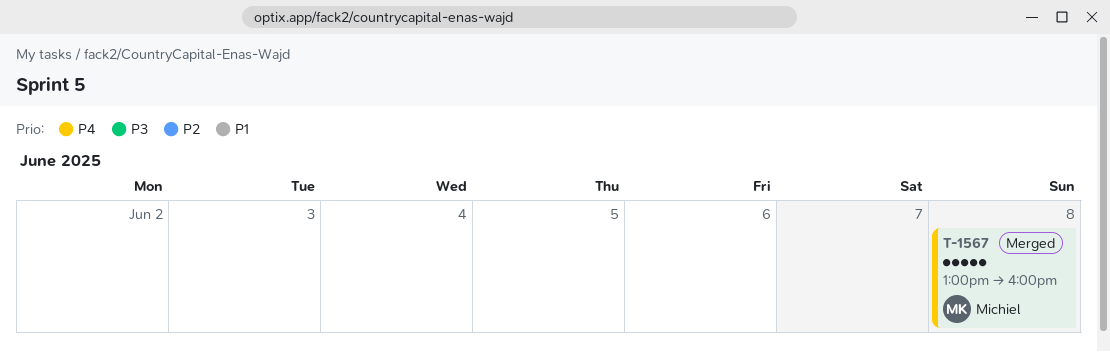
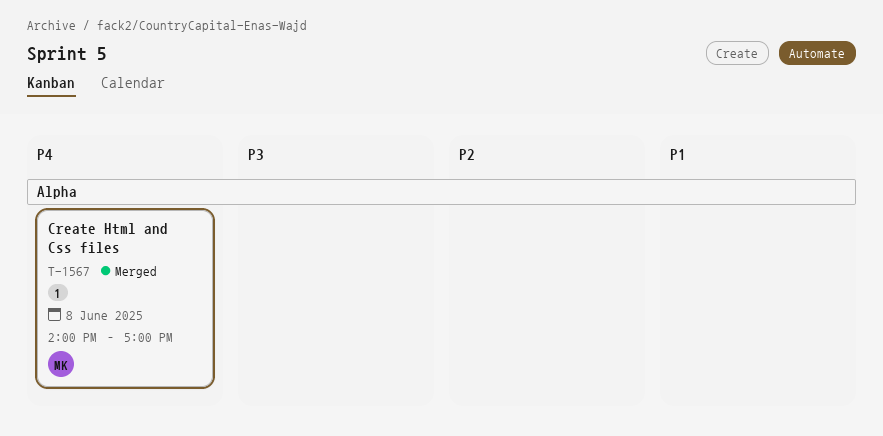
T-1567, estimate: 5 -> 1
T-1567, begins: 13:00 -> 14:00
T-1567, ends: 16:00 -> 17:00

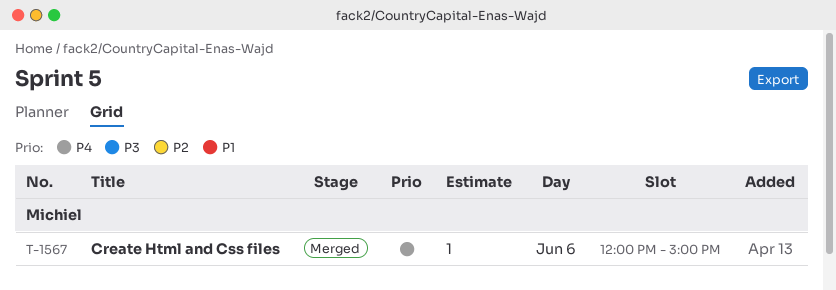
T-1567, day: Jun 8 -> Jun 6
T-1567, begins: 14:00 -> 12:00
T-1567, ends: 17:00 -> 15:00

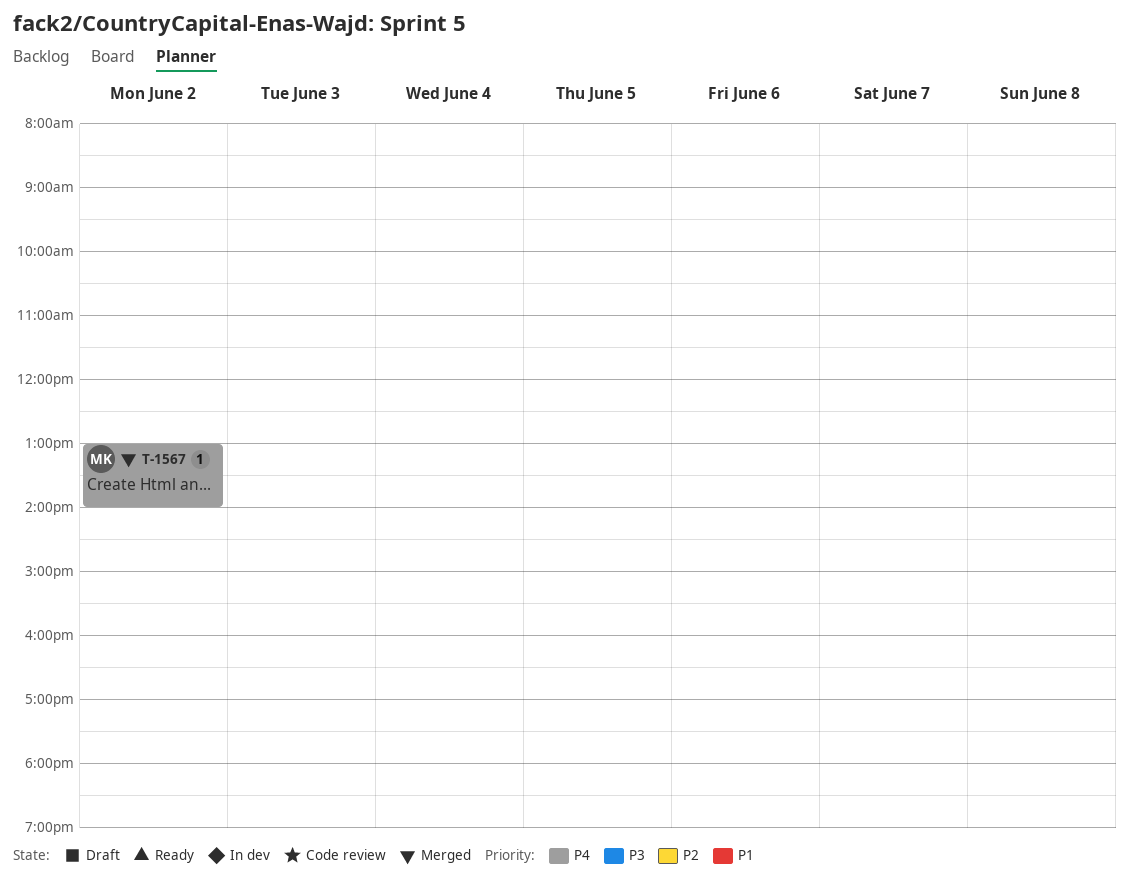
T-1567, day: Jun 6 -> Jun 2
T-1567, begins: 12:00 -> 13:00
T-1567, ends: 15:00 -> 14:00

